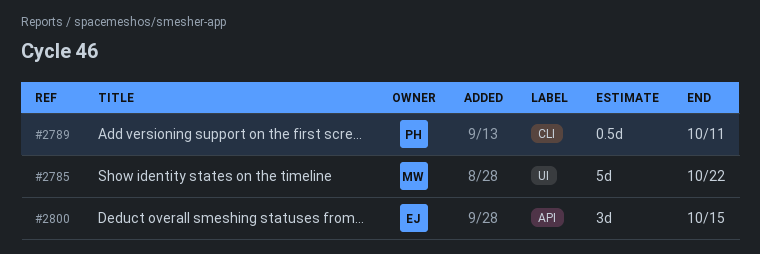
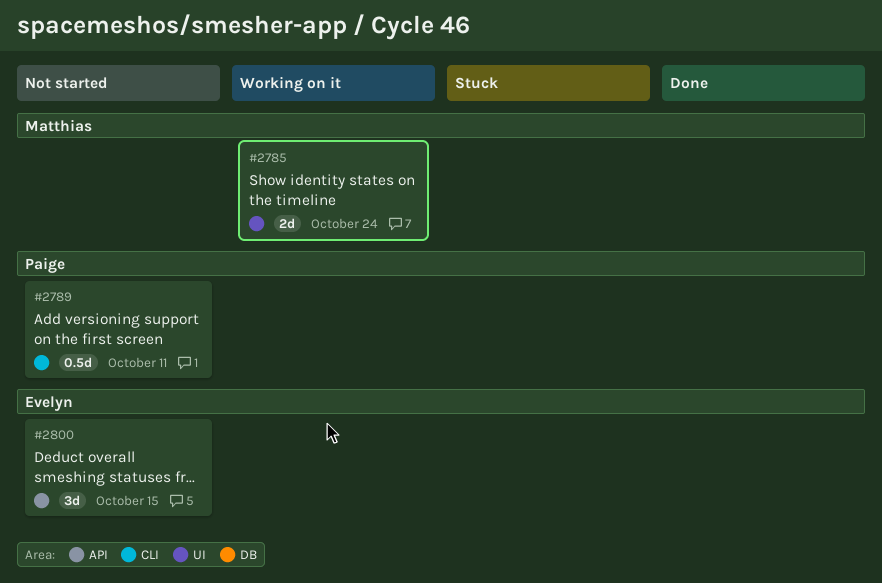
#2785, estimate: 5d -> 2d
#2785, due: Oct 22 -> Oct 24

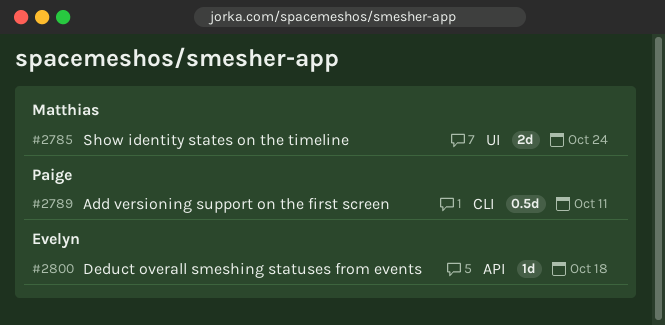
#2800, estimate: 3d -> 1d
#2800, due: Oct 15 -> Oct 18

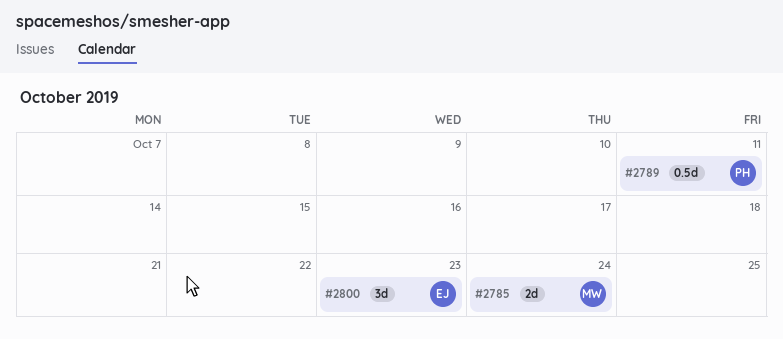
#2800, estimate: 1d -> 3d
#2800, due: Oct 18 -> Oct 23

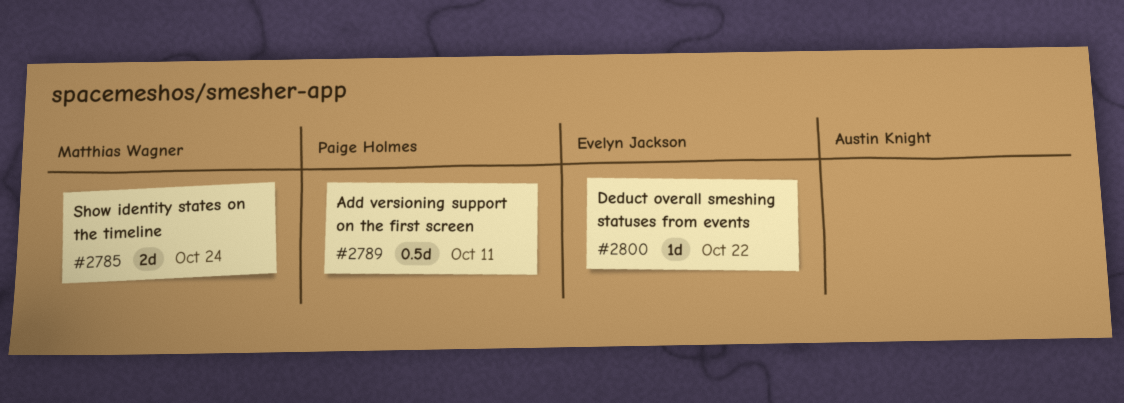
#2800, estimate: 3d -> 1d
#2800, due: Oct 23 -> Oct 22

